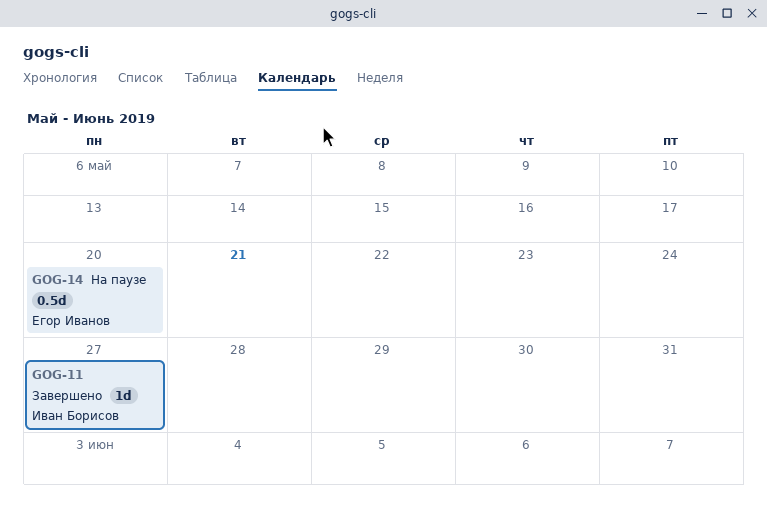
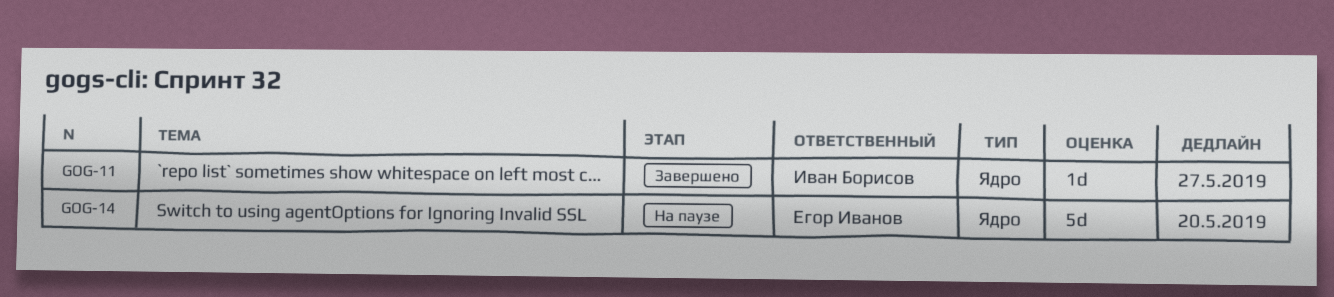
GOG-14, estimate: 0.5d -> 5d

